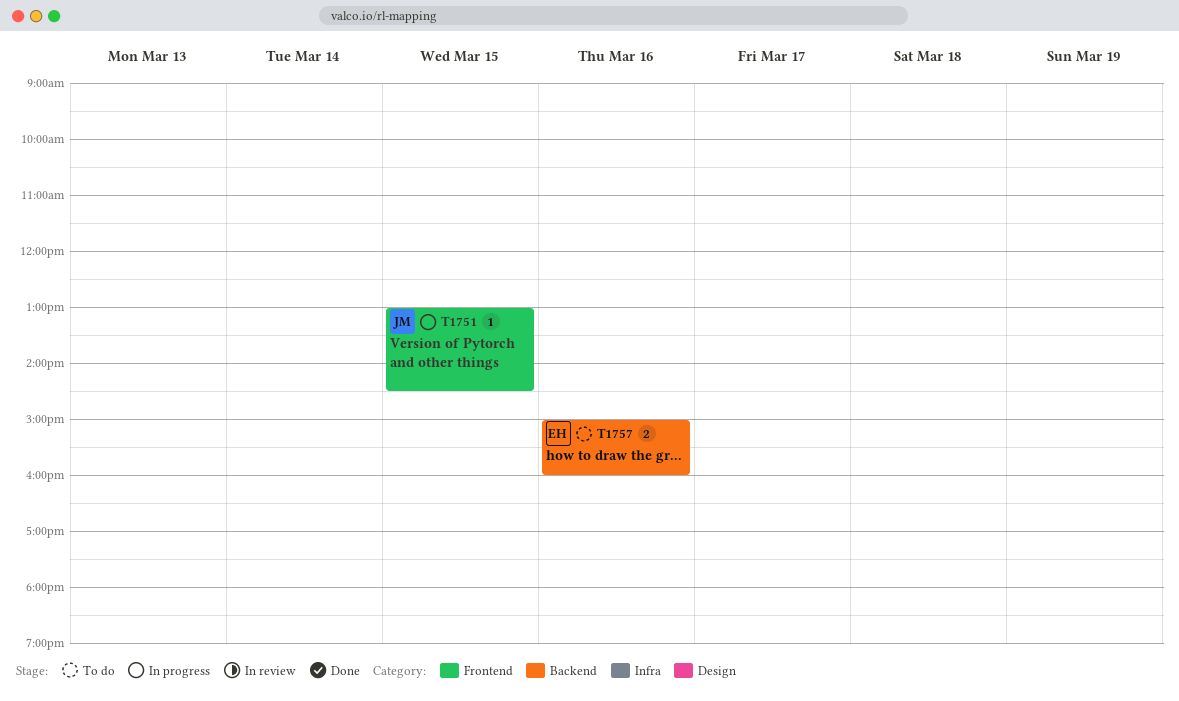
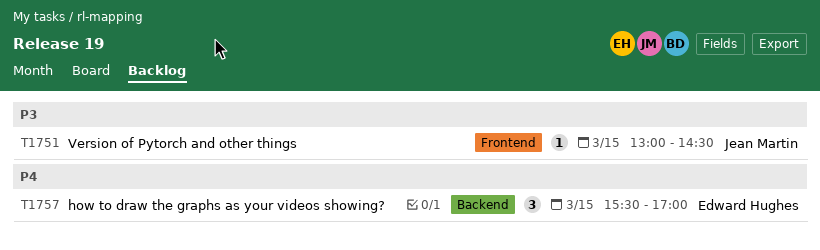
T1757, estimate: 2 -> 3
T1757, day: Mar 16 -> Mar 15
T1757, begins: 15:00 -> 15:30
T1757, ends: 16:00 -> 17:00

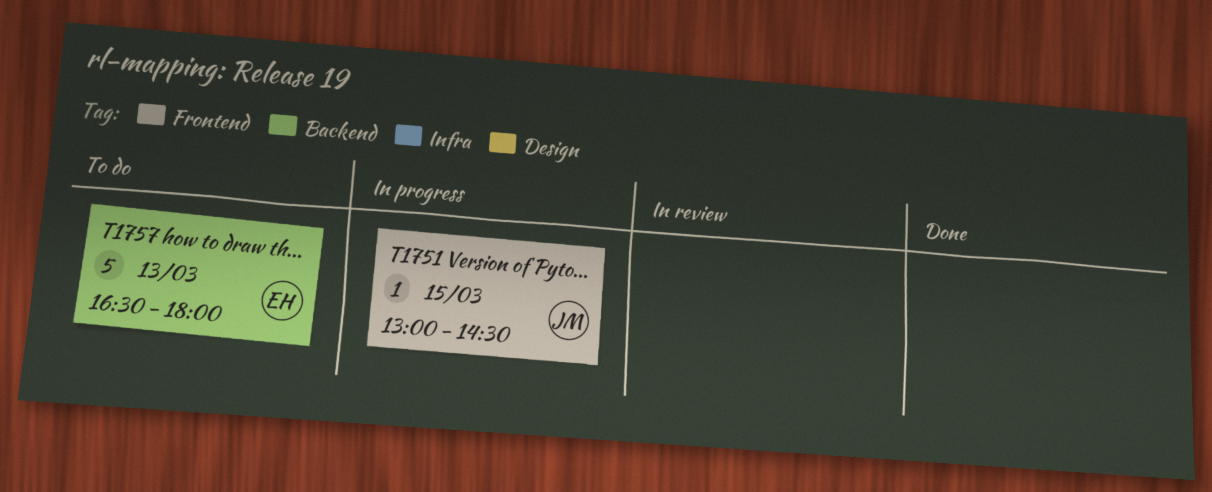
T1757, estimate: 3 -> 5
T1757, day: Mar 15 -> Mar 13
T1757, begins: 15:30 -> 16:30
T1757, ends: 17:00 -> 18:00

